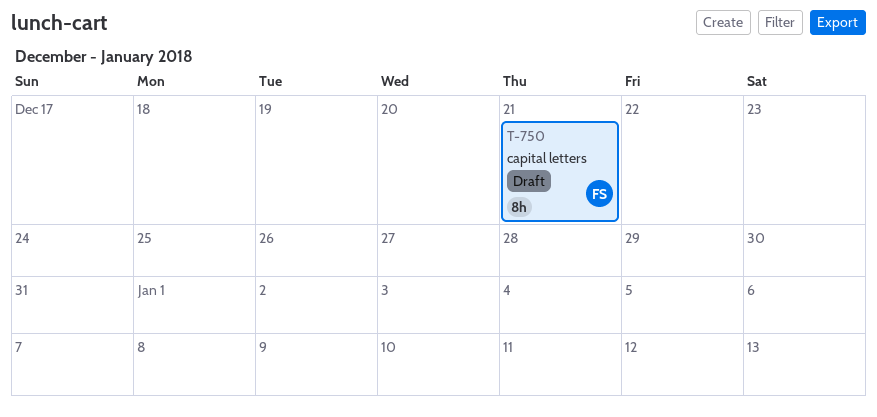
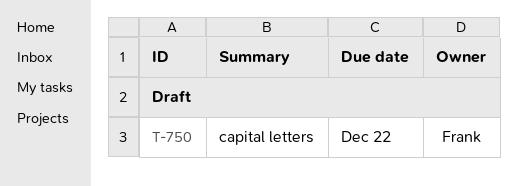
T-750, due: Dec 21 -> Dec 22

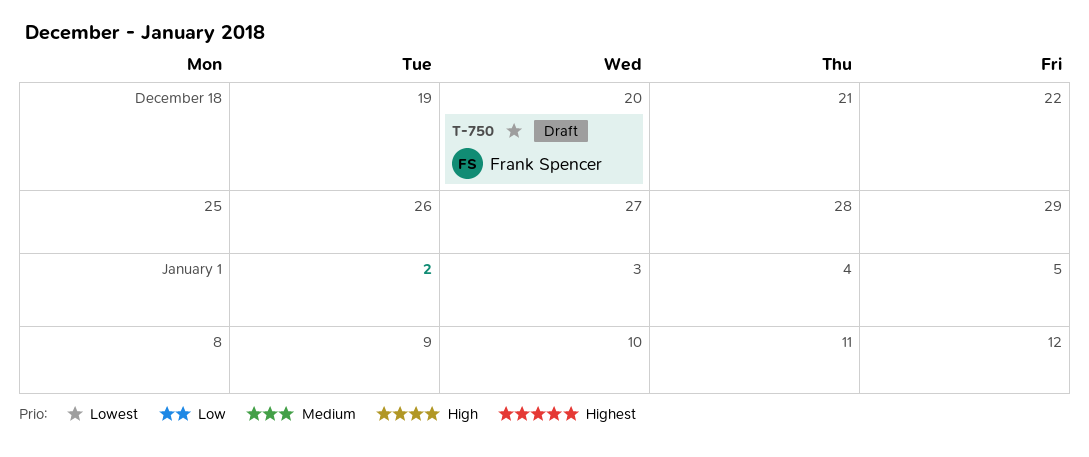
T-750, due: Dec 22 -> Dec 20

